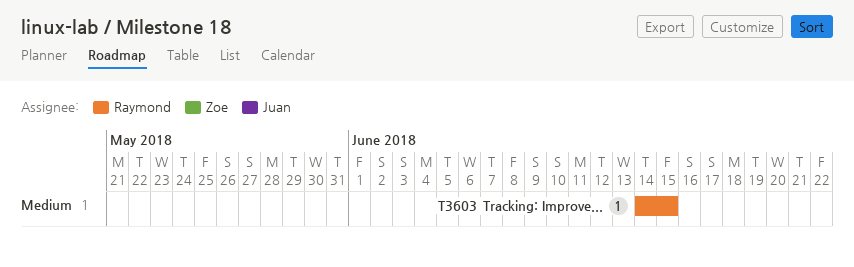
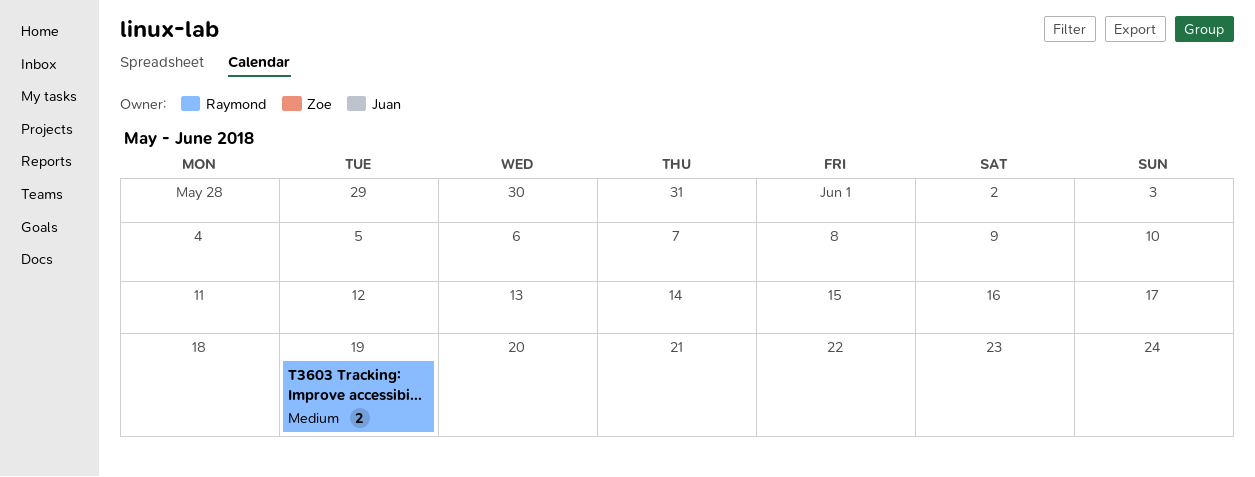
T3603, estimate: 1 -> 2
T3603, due: Jun 15 -> Jun 19

